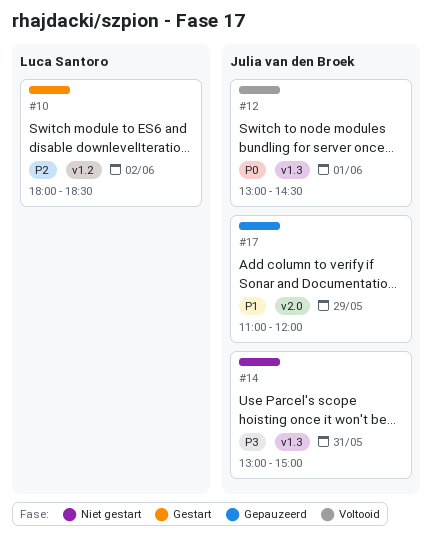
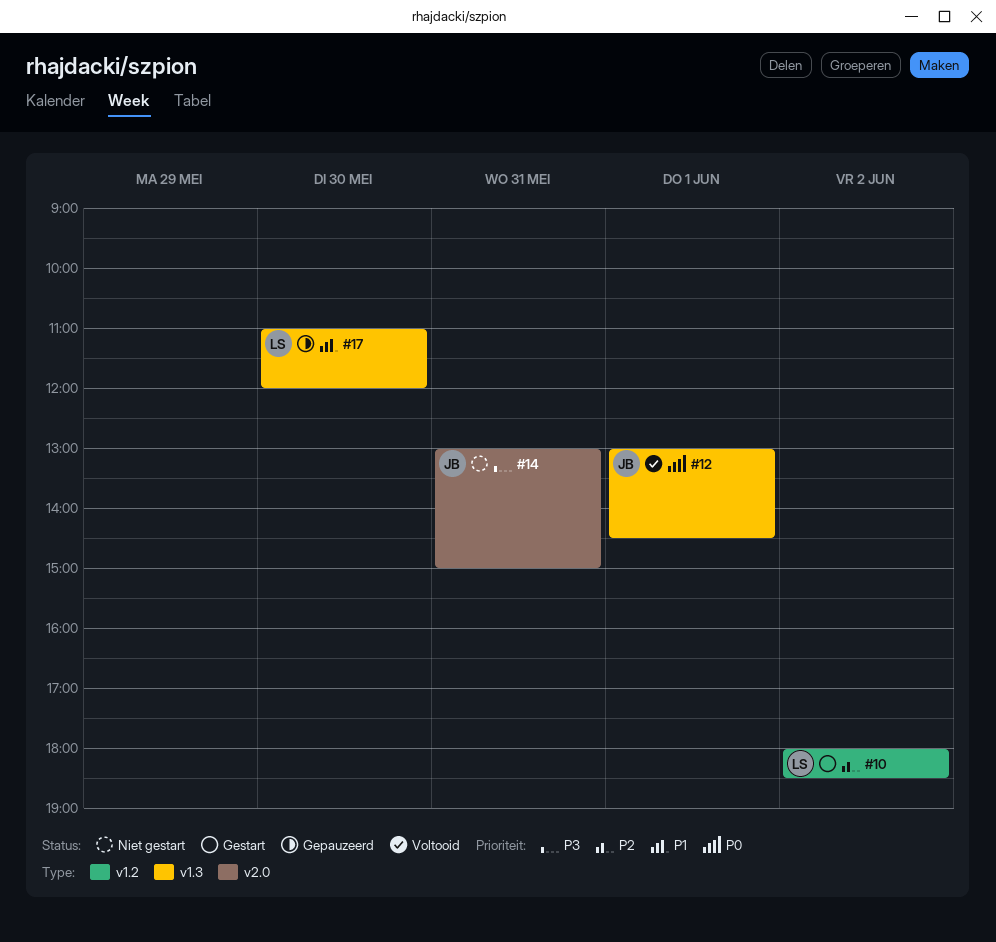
#14, label: v1.3 -> v2.0
#17, owner: Julia van den Broek -> Luca Santoro
#17, label: v2.0 -> v1.3
#17, day: May 29 -> May 30

